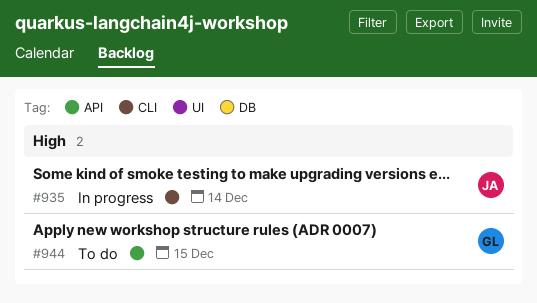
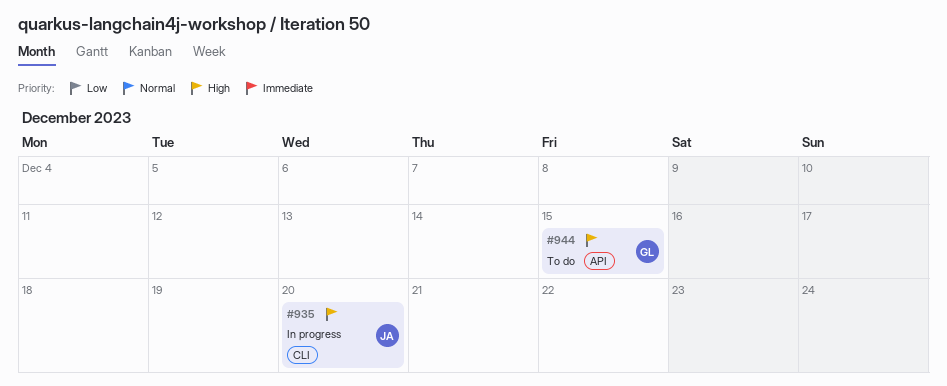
#935, due: Dec 14 -> Dec 20

